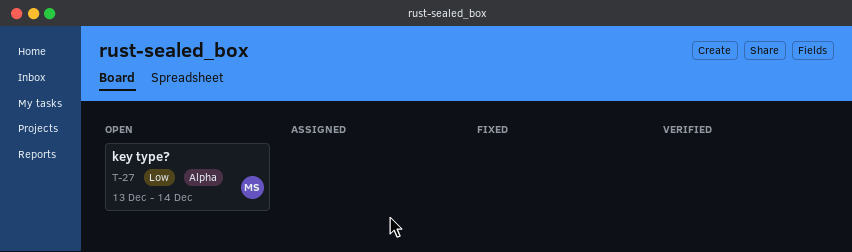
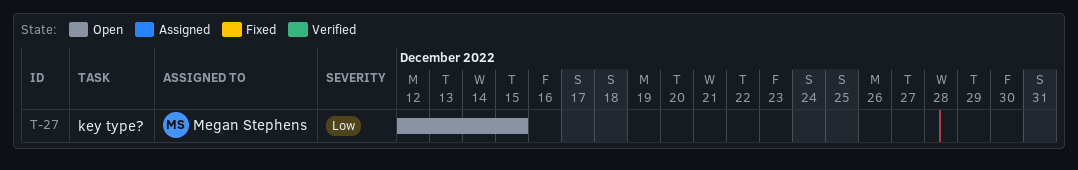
T-27, start: Dec 13 -> Dec 12
T-27, due: Dec 14 -> Dec 15

